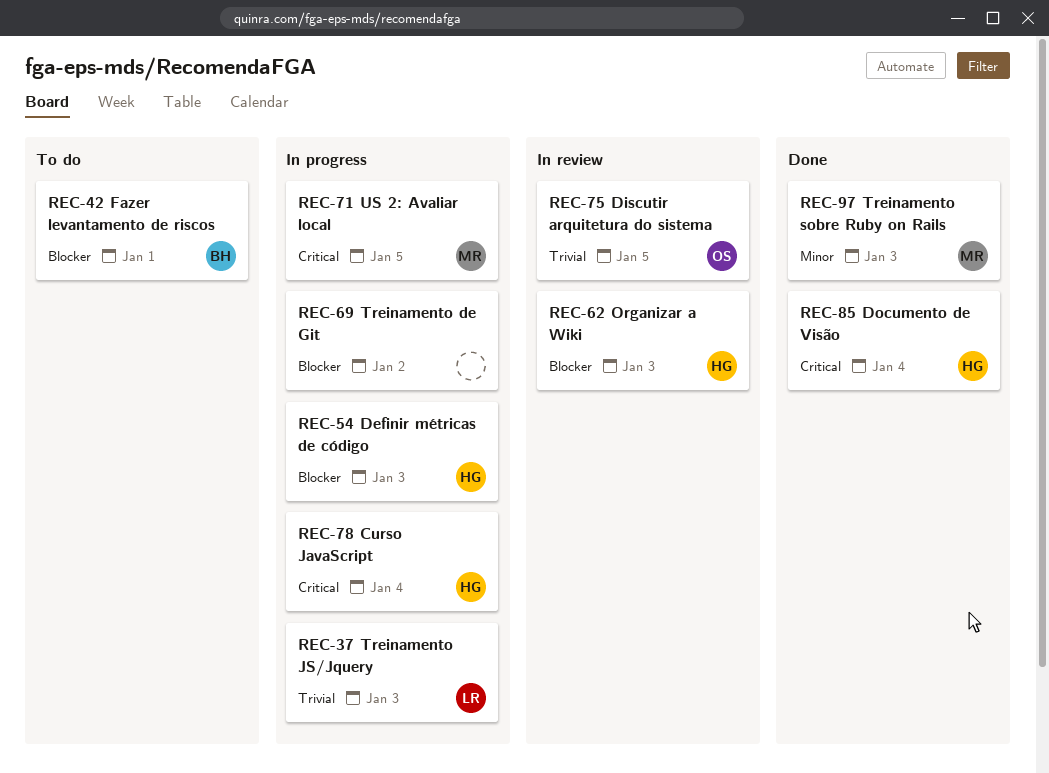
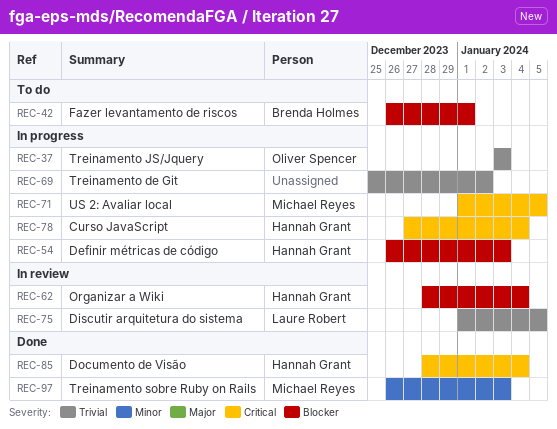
REC-37, owner: Laure Robert -> Oliver Spencer
REC-62, due: Jan 3 -> Jan 4
REC-69, priority: Blocker -> Trivial
REC-75, owner: Oliver Spencer -> Laure Robert

